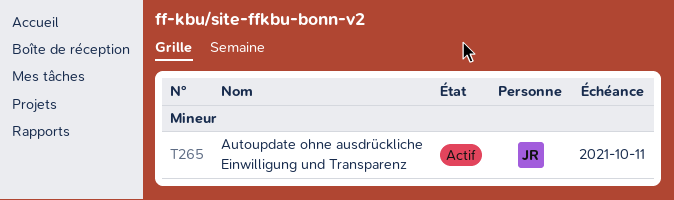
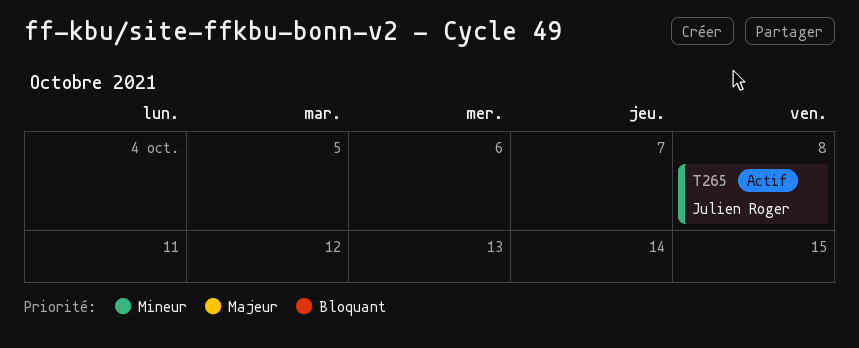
T265, due: Oct 11 -> Oct 8

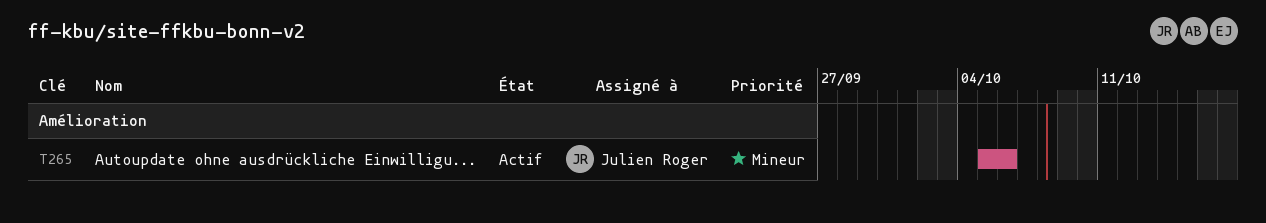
T265, due: Oct 8 -> Oct 6

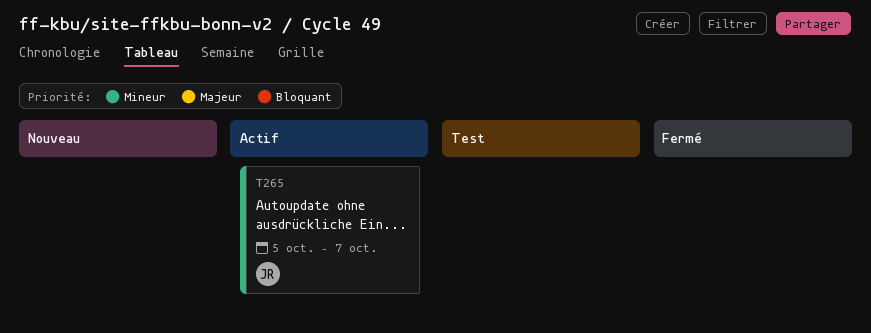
T265, due: Oct 6 -> Oct 7

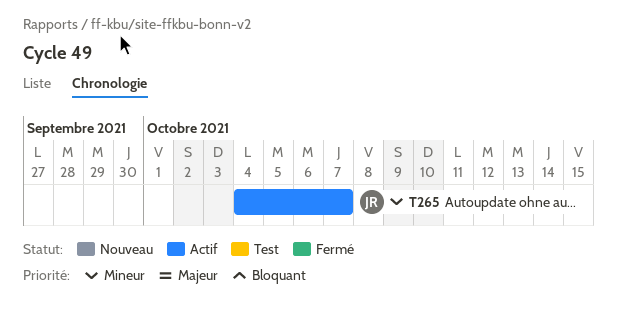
T265, start: Oct 5 -> Oct 4

